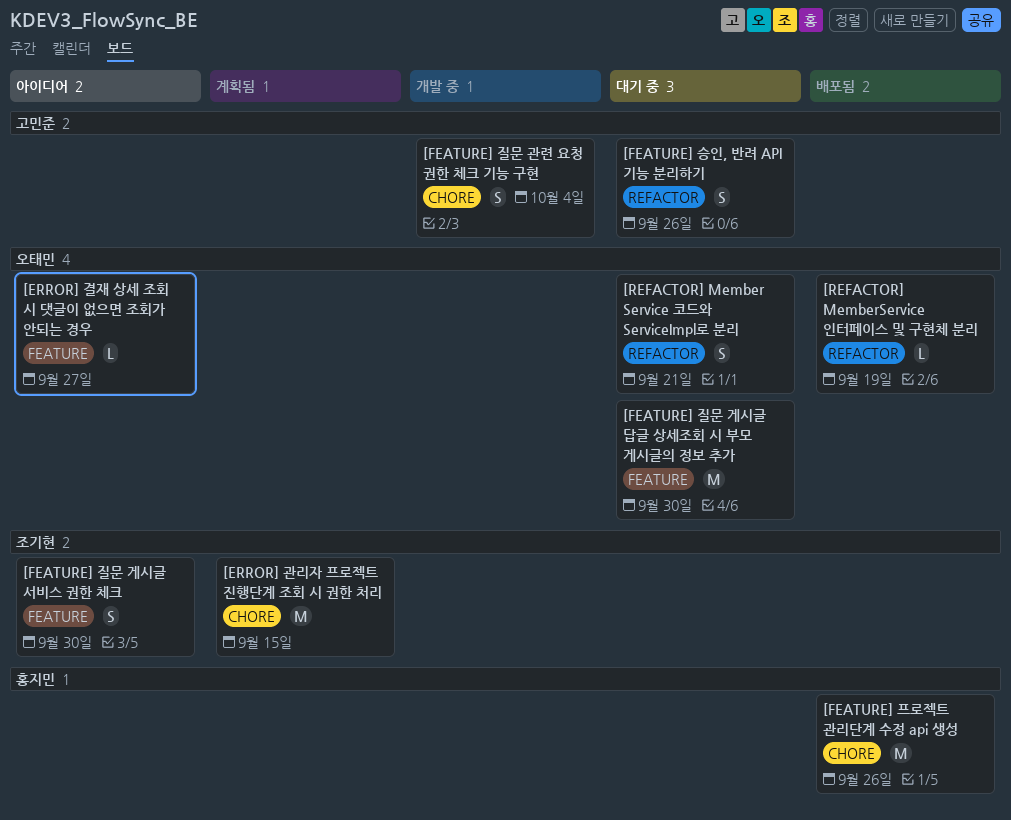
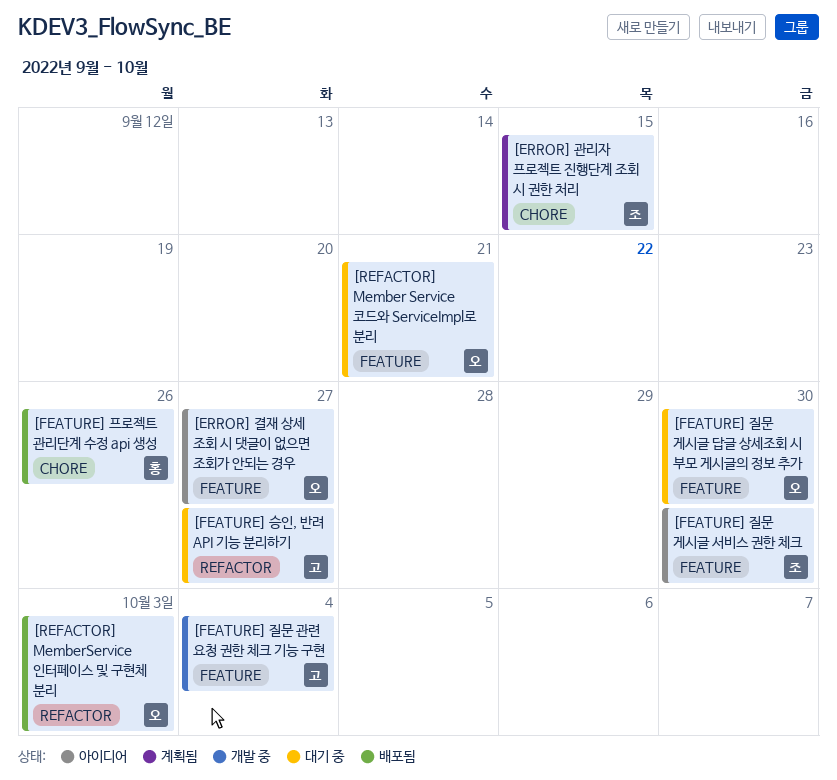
[FEATURE] 승인, 반려 API 기능 분리하기, due: Sep 26 -> Sep 27
[FEATURE] 질문 관련 요청 권한 체크 기능 구현, label: CHORE -> FEATURE
[REFACTOR] Member Service 코드와 ServiceImpl로 분리, label: REFACTOR -> FEATURE
[REFACTOR] MemberService 인터페이스 및 구현체 분리, due: Sep 19 -> Oct 3

